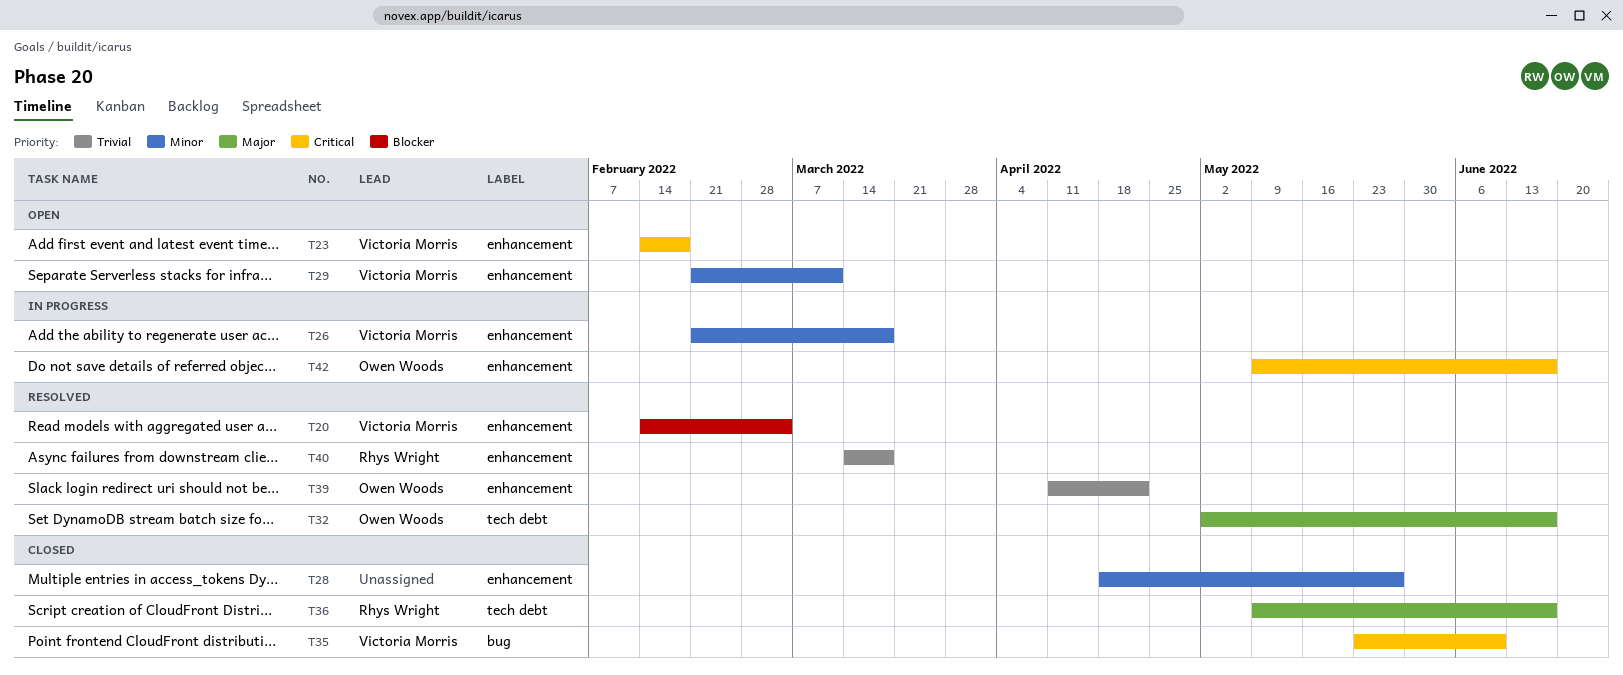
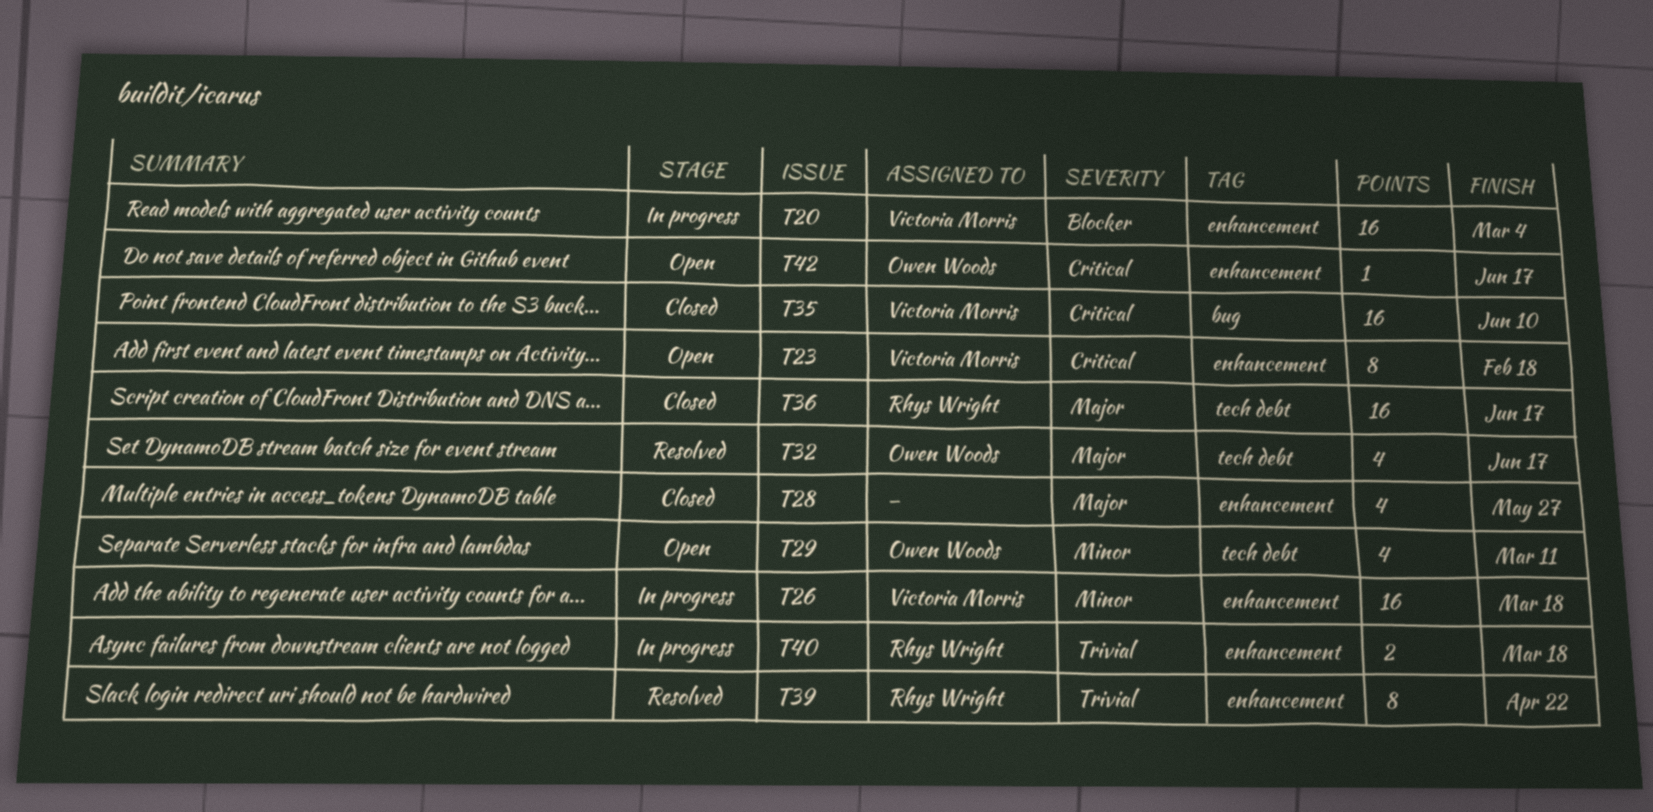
T20, status: Resolved -> In progress
T28, priority: Minor -> Major
T29, owner: Victoria Morris -> Owen Woods
T29, label: enhancement -> tech debt
T39, owner: Owen Woods -> Rhys Wright
T40, status: Resolved -> In progress
T42, status: In progress -> Open

